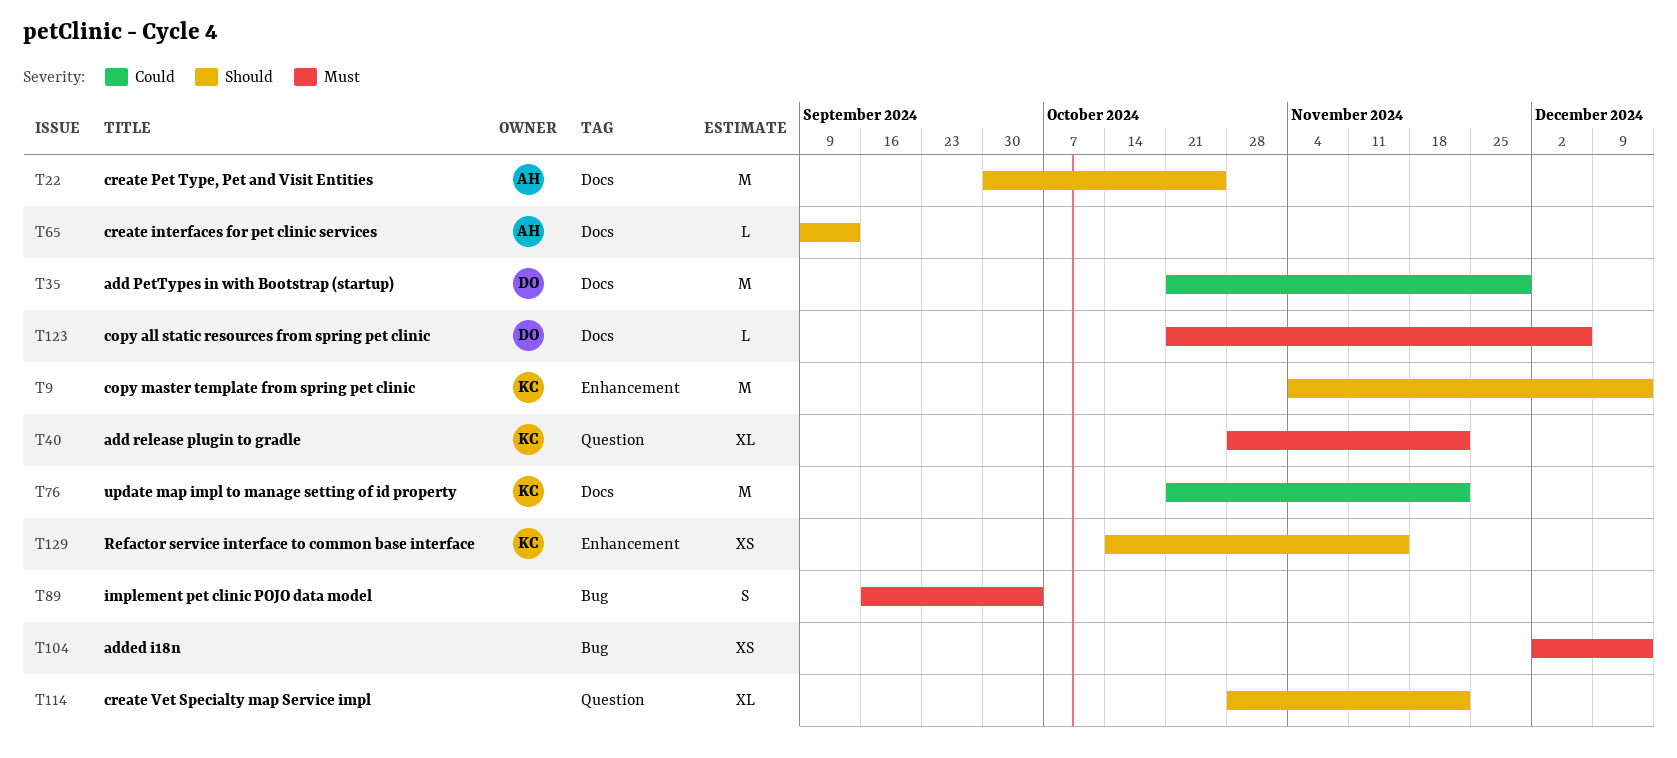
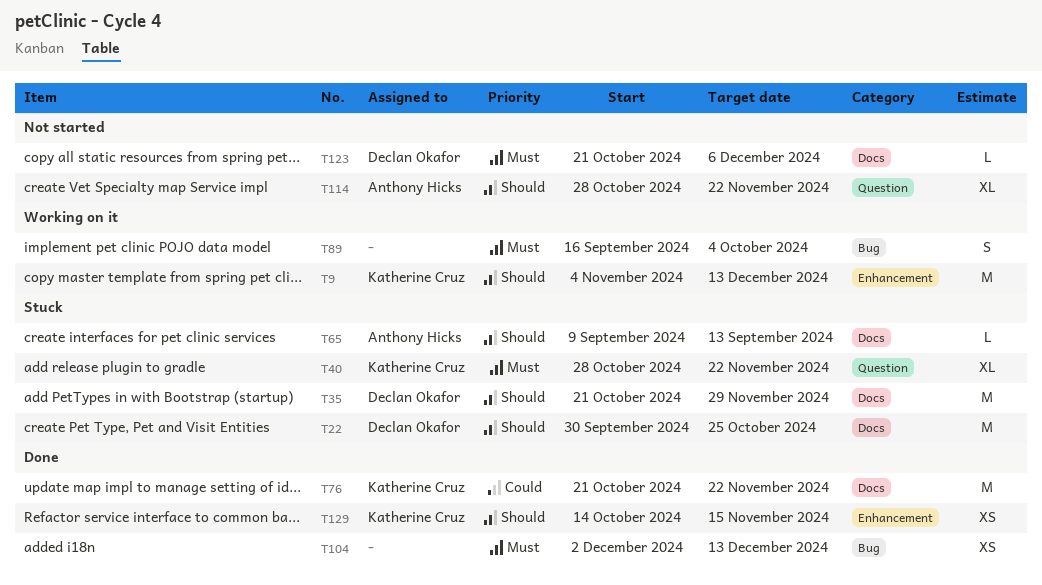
T22, owner: Anthony Hicks -> Declan Okafor
T35, priority: Could -> Should
T114, owner: none -> Anthony Hicks

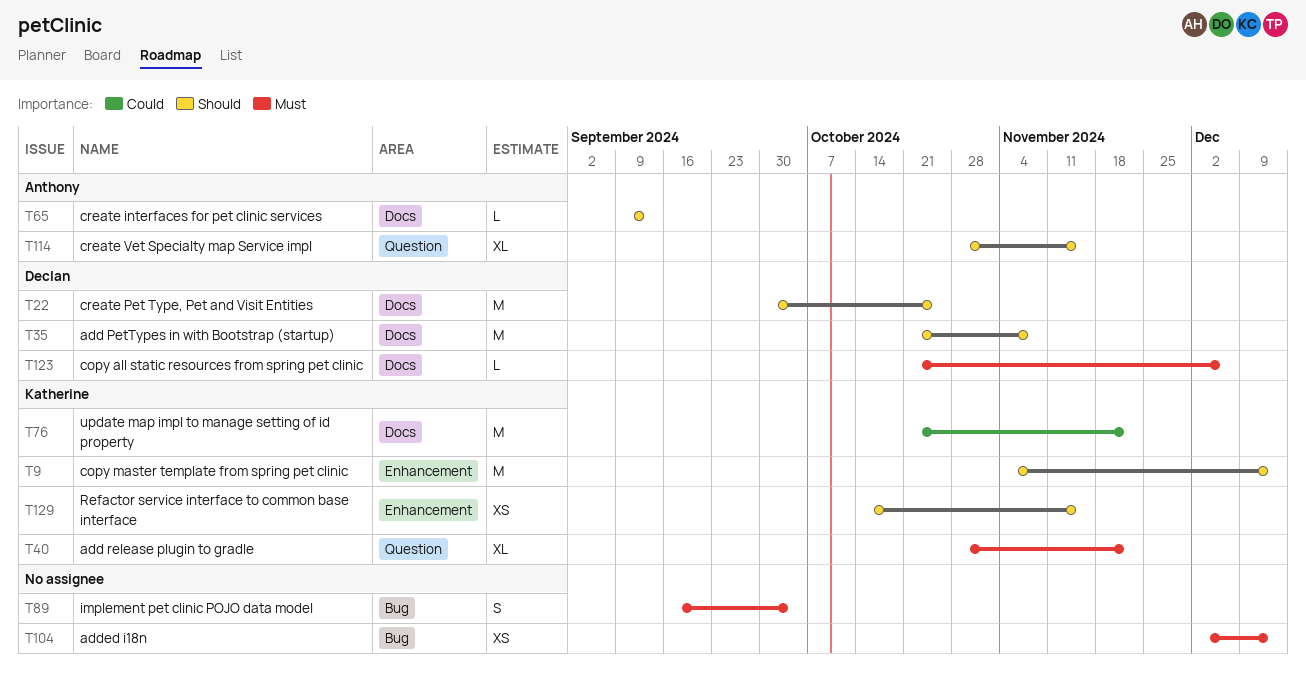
T35, due: Nov 29 -> Nov 8
T114, due: Nov 22 -> Nov 15

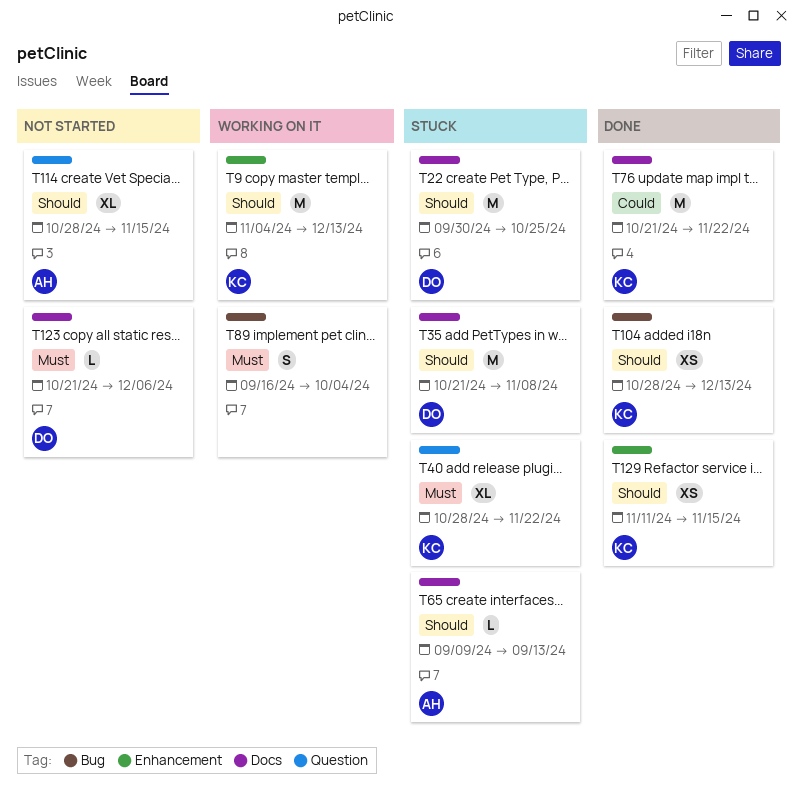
T104, owner: none -> Katherine
T104, priority: Must -> Should
T104, start: Dec 2 -> Oct 28
T129, start: Oct 14 -> Nov 11

